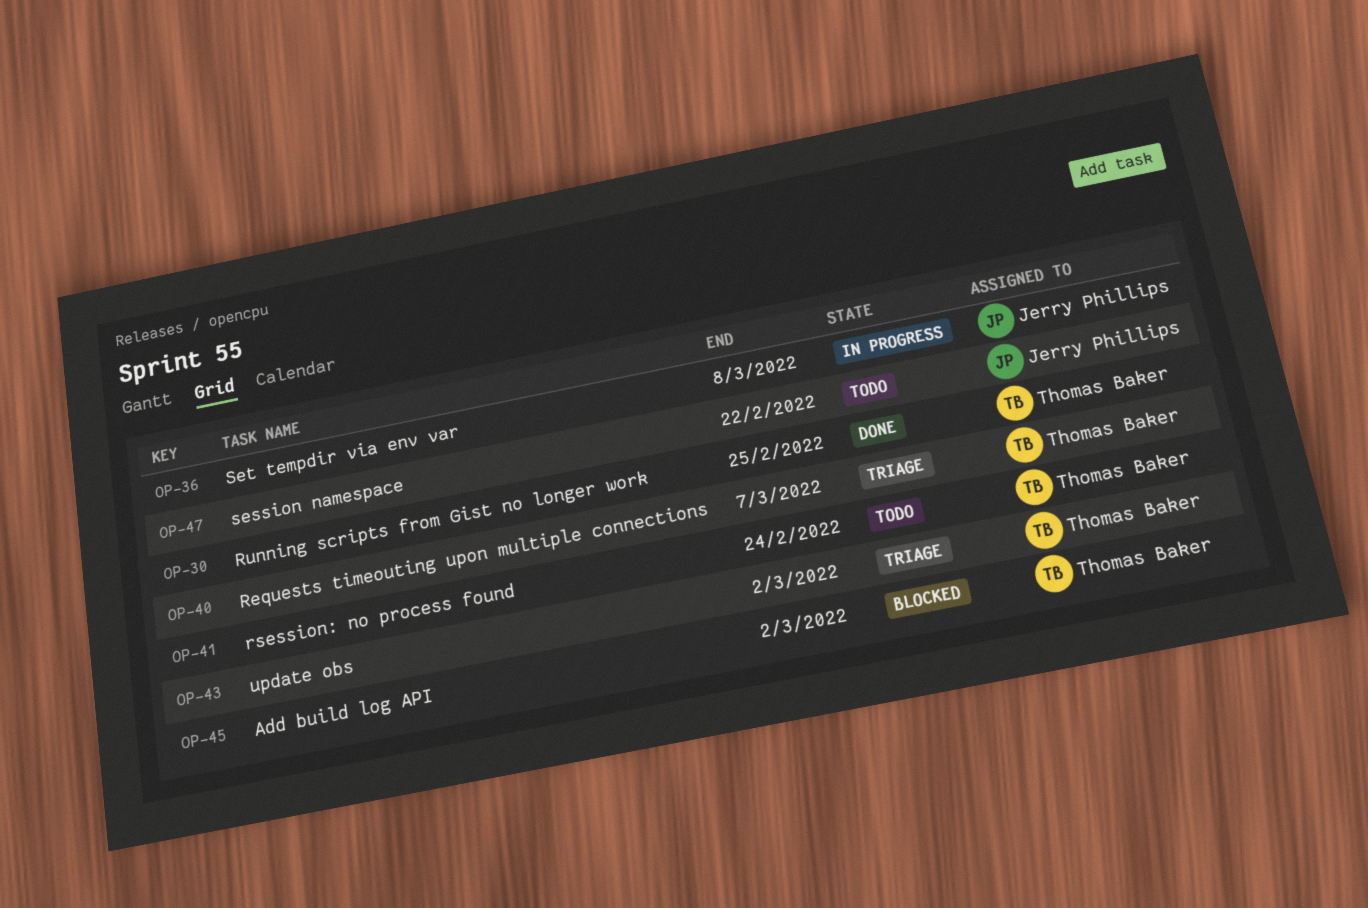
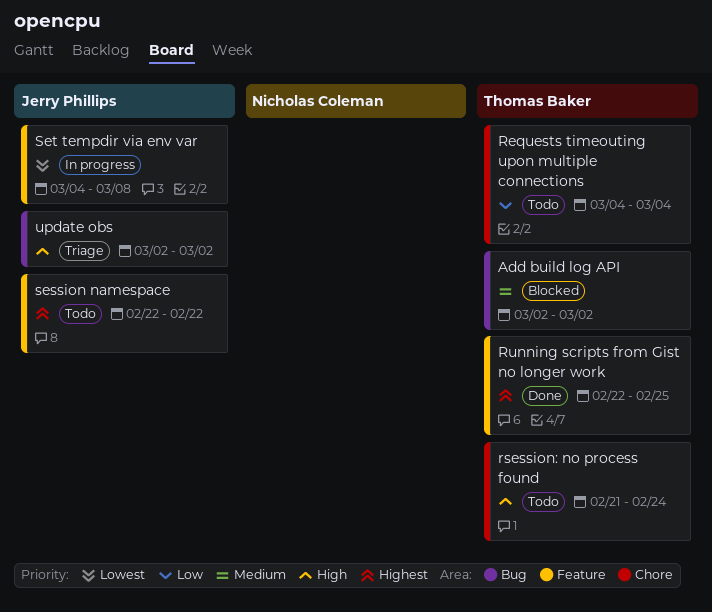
Requests timeouting upon multiple connections, status: Triage -> Todo
Requests timeouting upon multiple connections, due: Mar 7 -> Mar 4
update obs, owner: Thomas Baker -> Jerry Phillips

